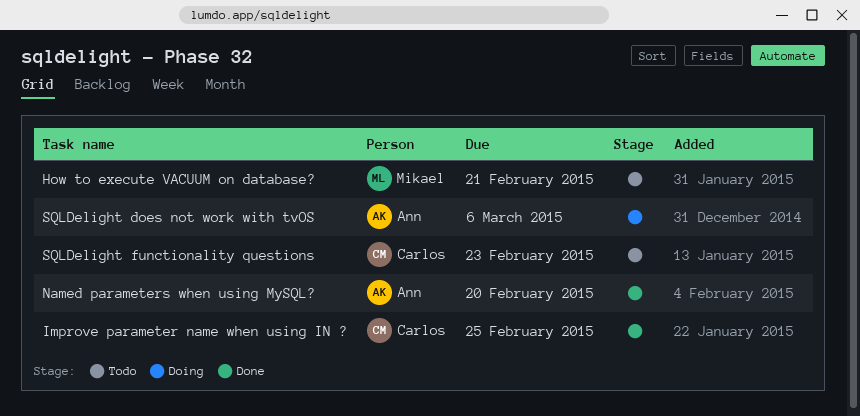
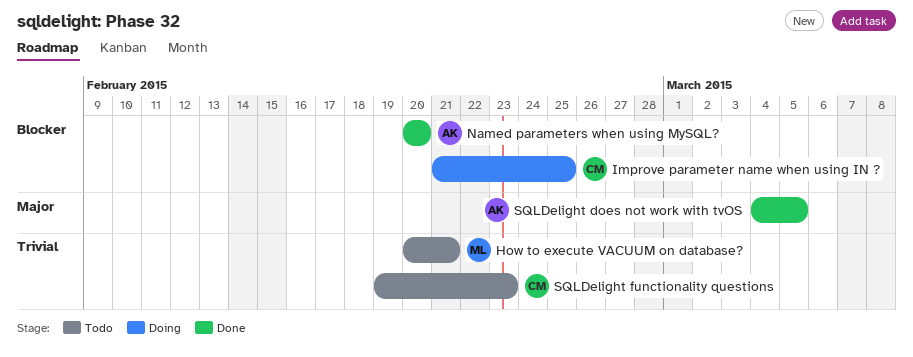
Improve parameter name when using IN ?, status: Done -> Doing
SQLDelight does not work with tvOS, status: Doing -> Done
SQLDelight does not work with tvOS, due: Mar 6 -> Mar 5

